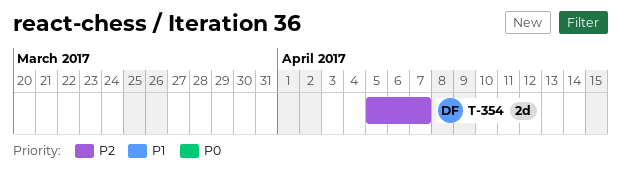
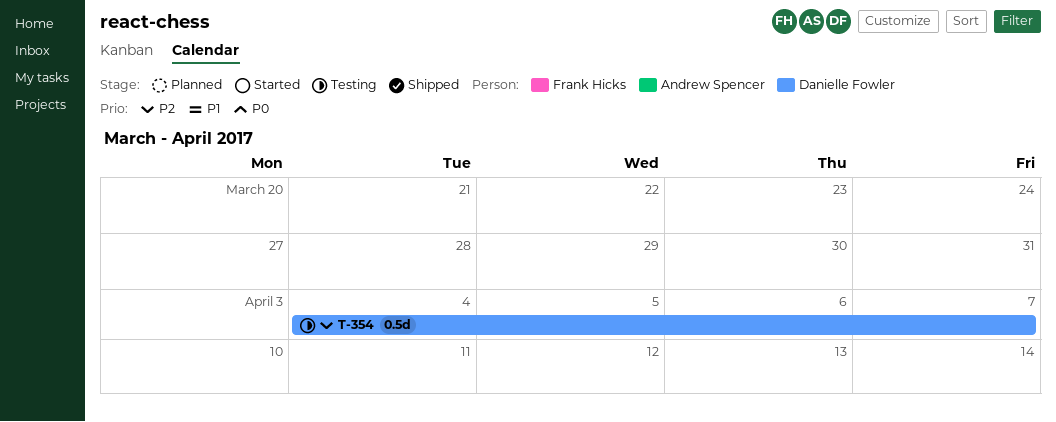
T-354, estimate: 2d -> 0.5d
T-354, start: Apr 5 -> Apr 4

